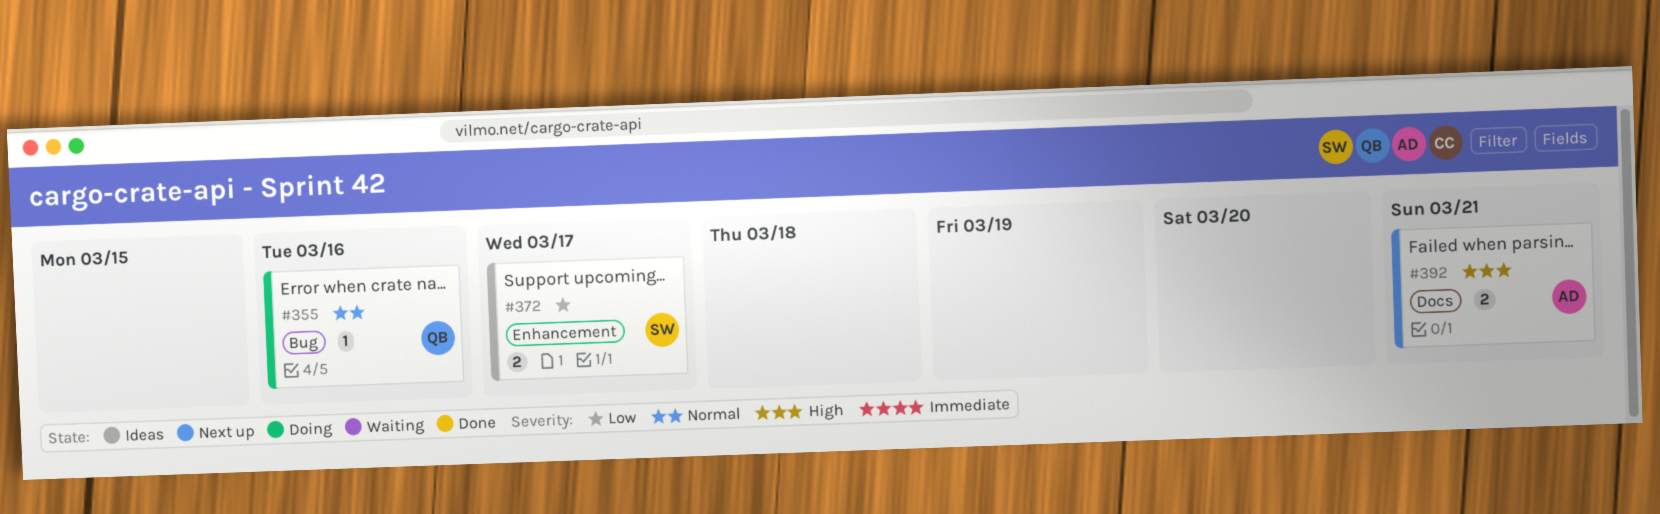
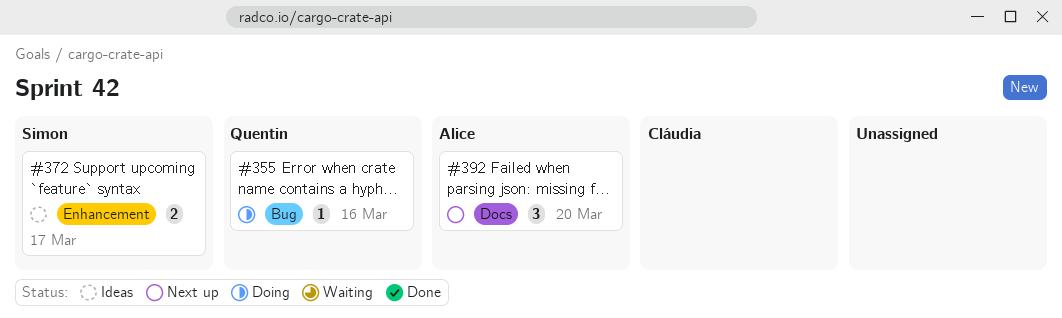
#392, estimate: 2 -> 3
#392, due: Mar 21 -> Mar 20

